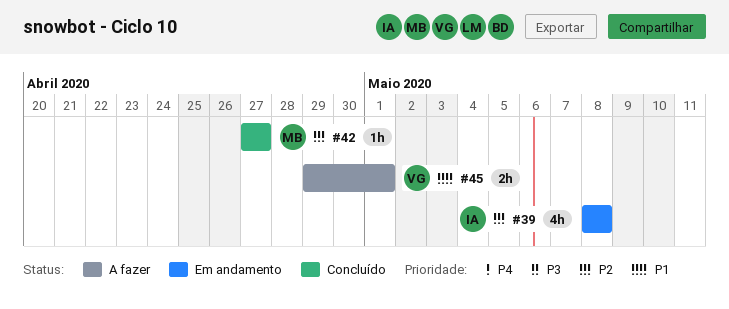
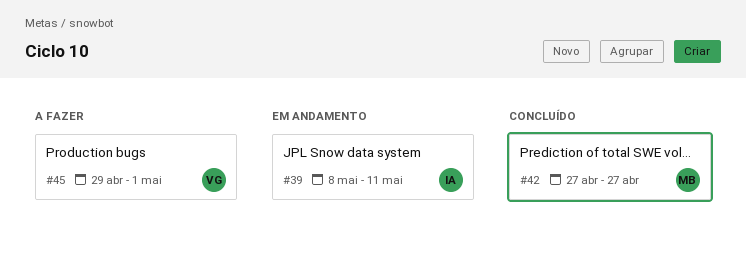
#39, due: May 8 -> May 11

